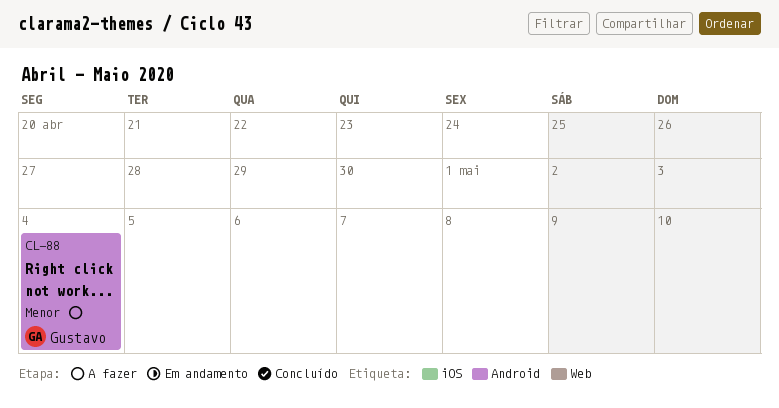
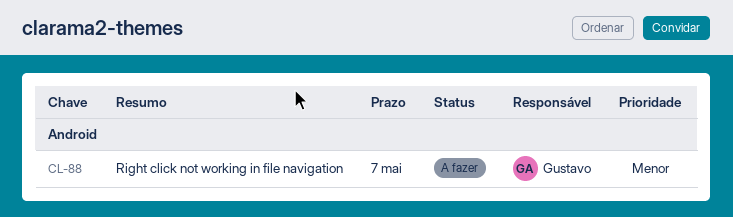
CL-88, due: May 4 -> May 7

